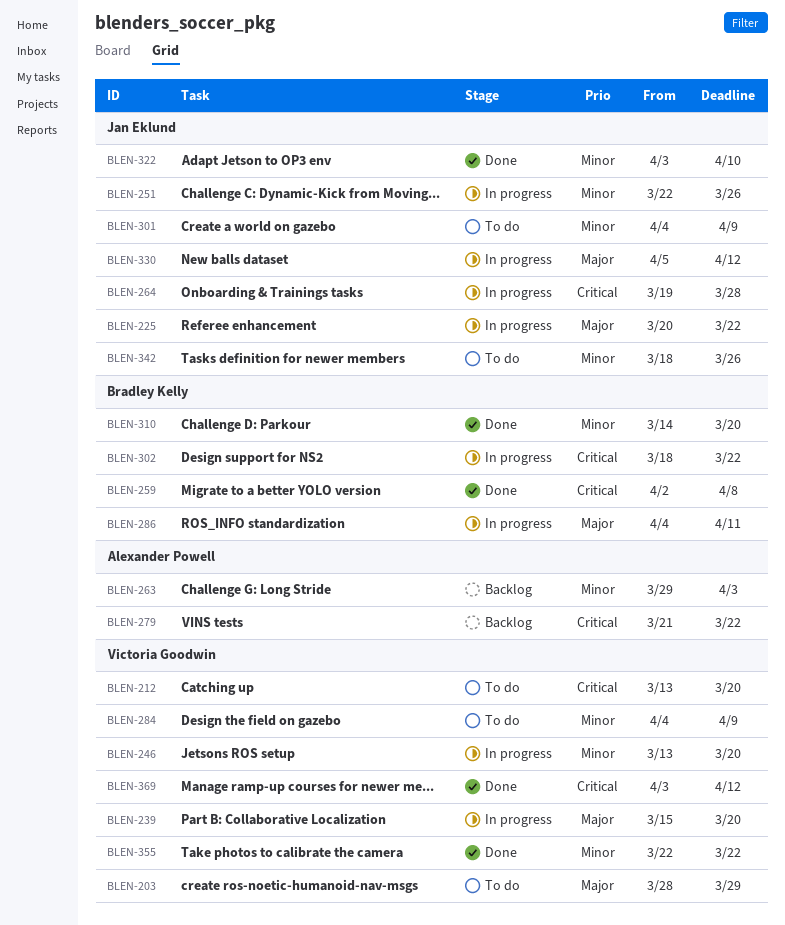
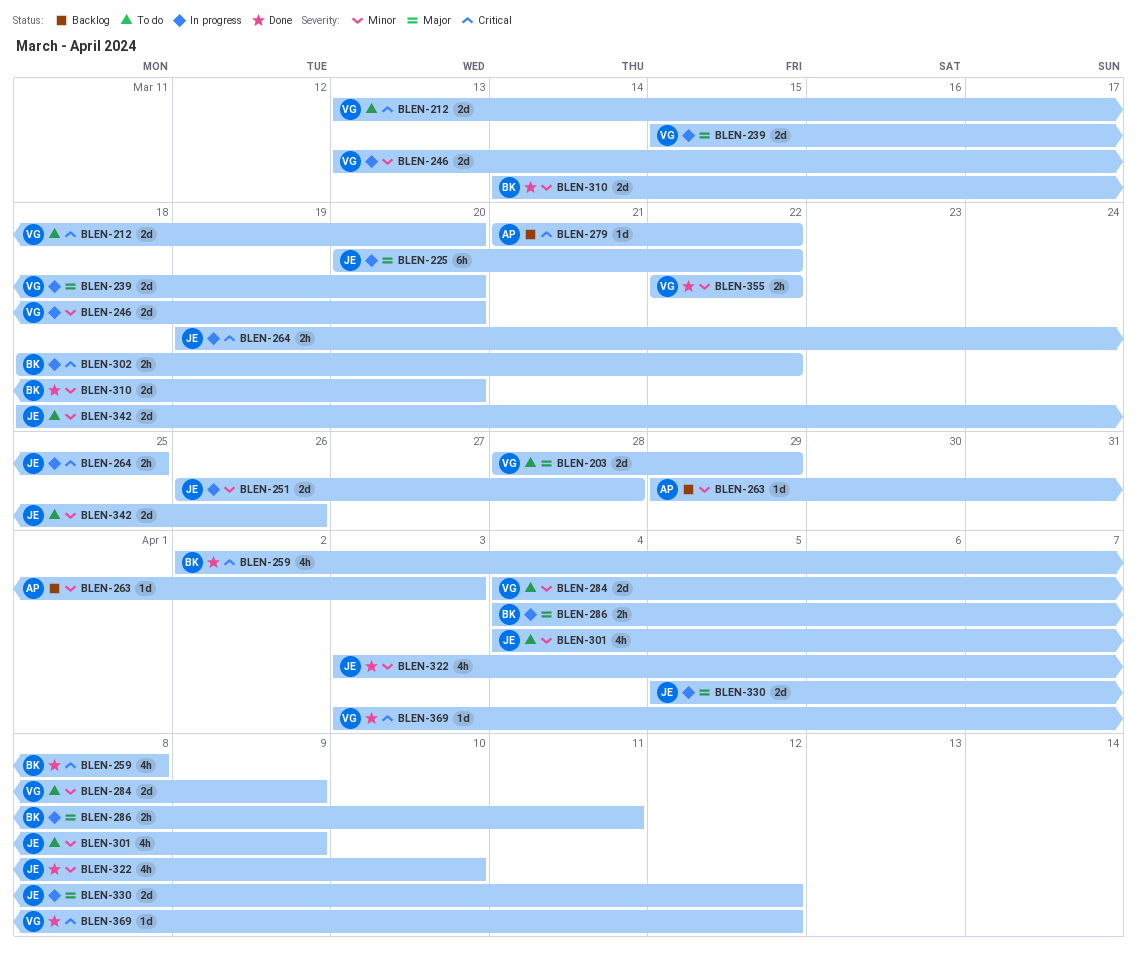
BLEN-251, start: Mar 22 -> Mar 26
BLEN-251, due: Mar 26 -> Mar 28
BLEN-264, due: Mar 28 -> Mar 25

